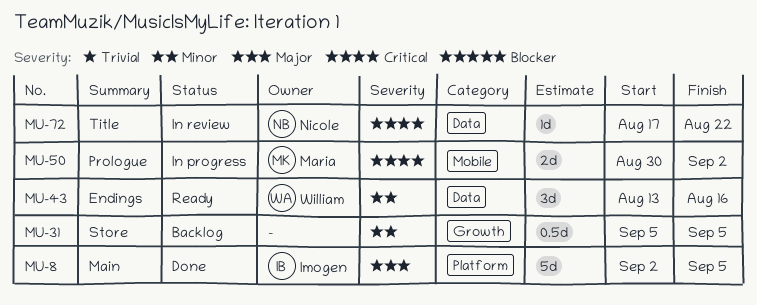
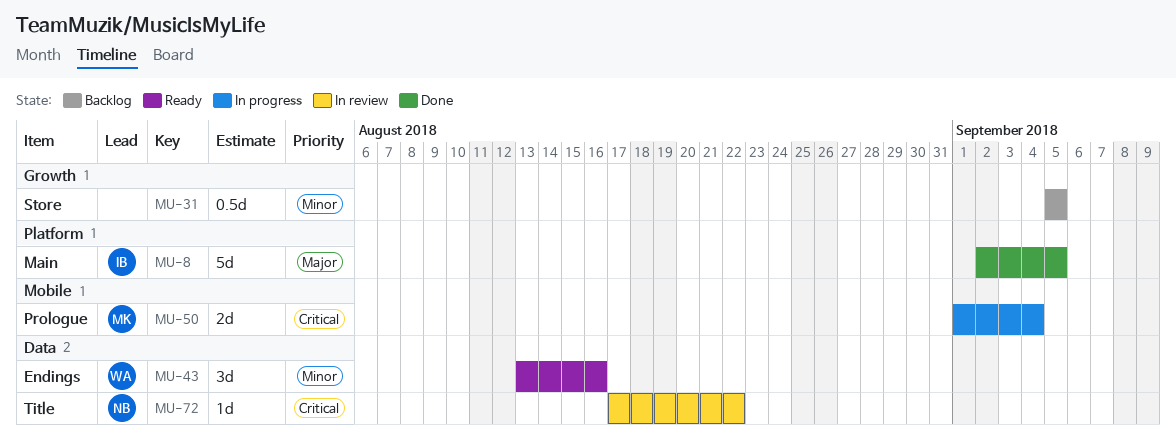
MU-50, start: Aug 30 -> Sep 1
MU-50, due: Sep 2 -> Sep 4

